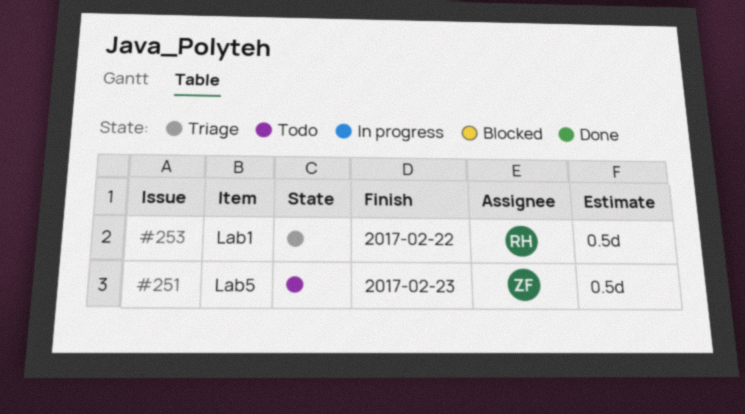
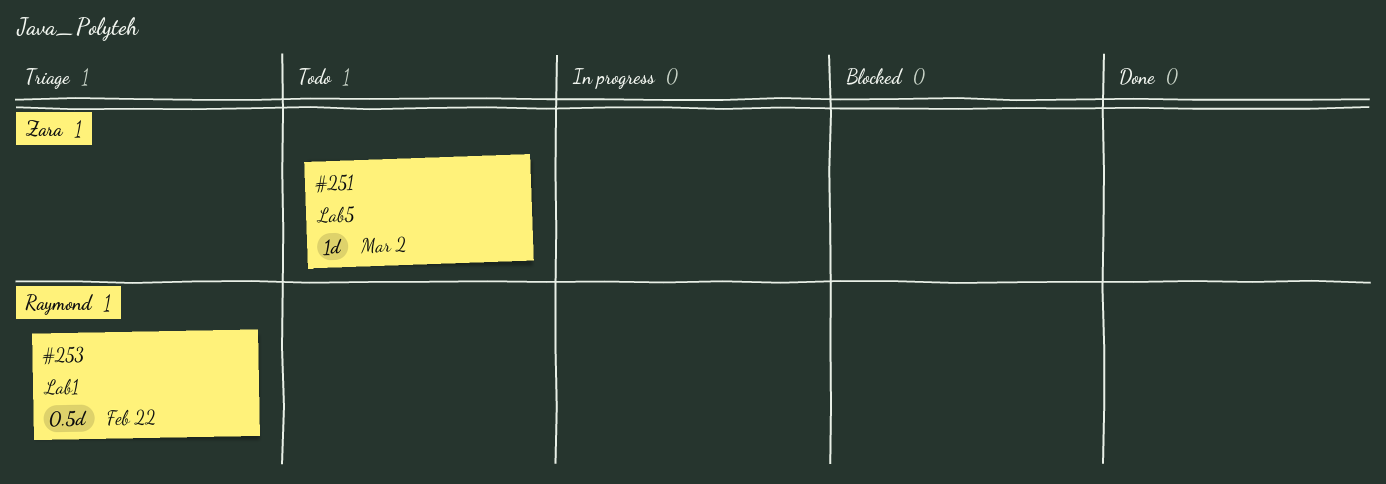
#251, estimate: 0.5d -> 1d
#251, due: Feb 23 -> Mar 2

